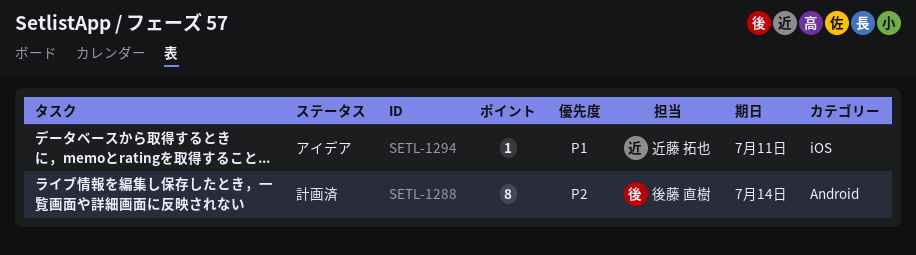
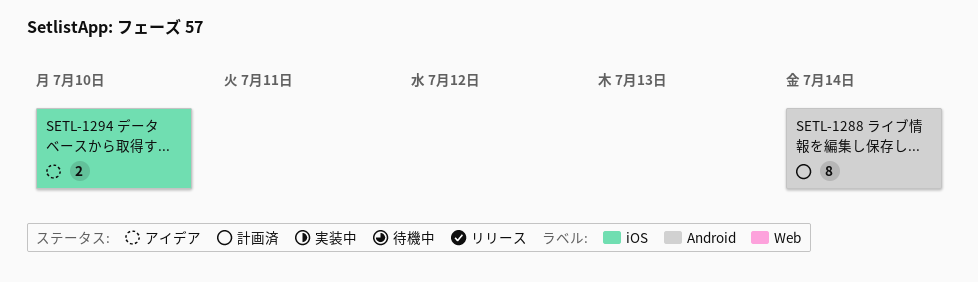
SETL-1294, estimate: 1 -> 2
SETL-1294, due: Jul 11 -> Jul 10

